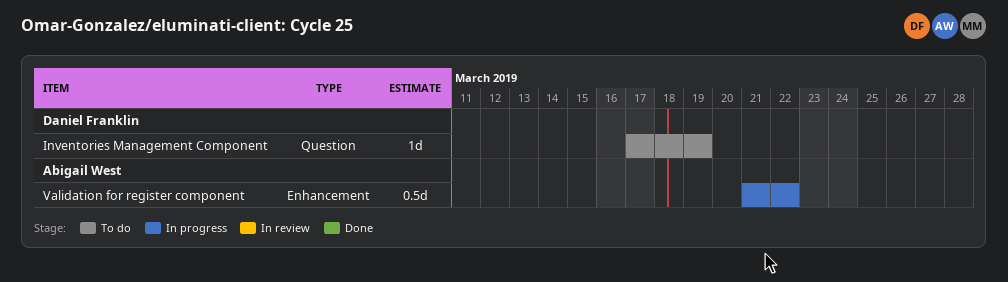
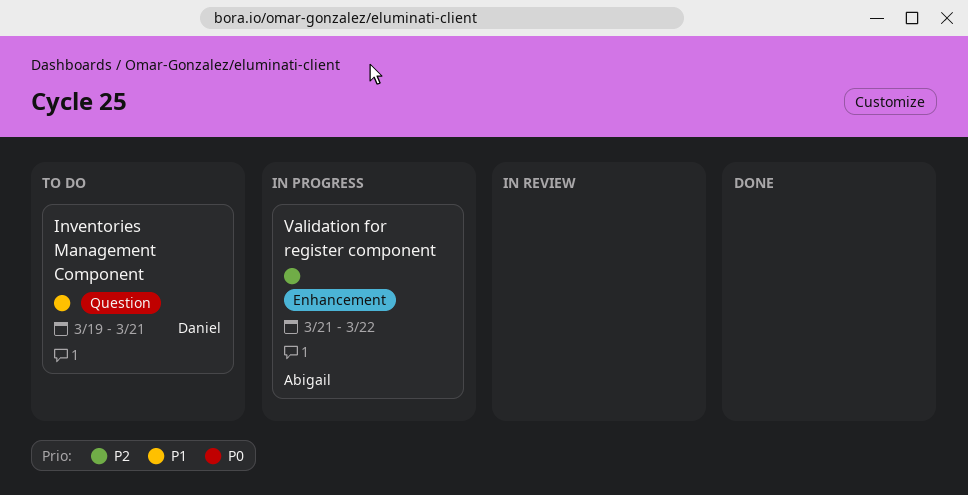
Inventories Management Component, start: Mar 17 -> Mar 19
Inventories Management Component, due: Mar 19 -> Mar 21

